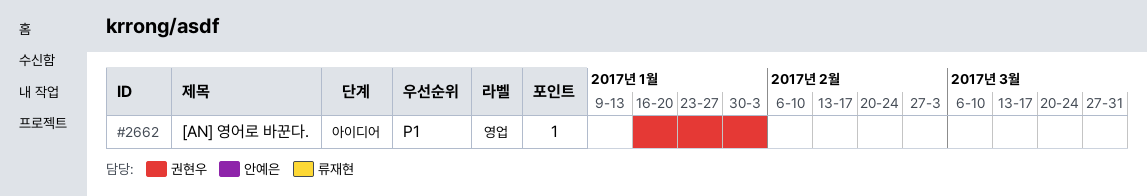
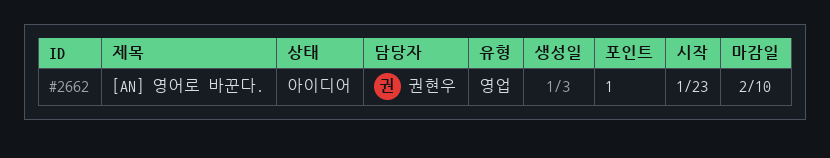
#2662, start: Jan 16 -> Jan 23
#2662, due: Feb 3 -> Feb 10

